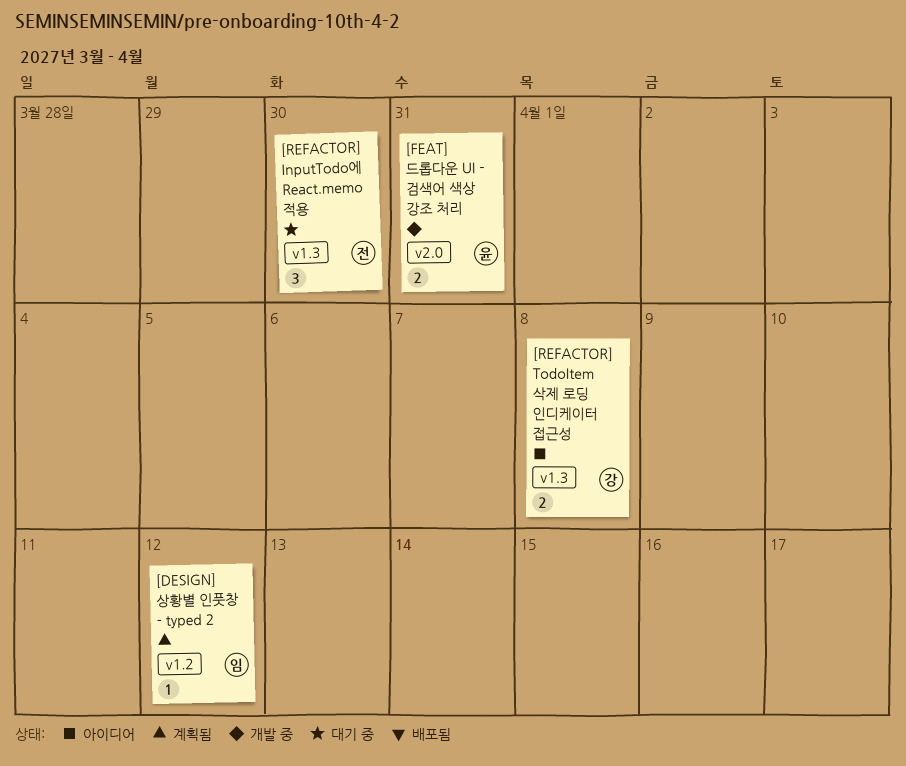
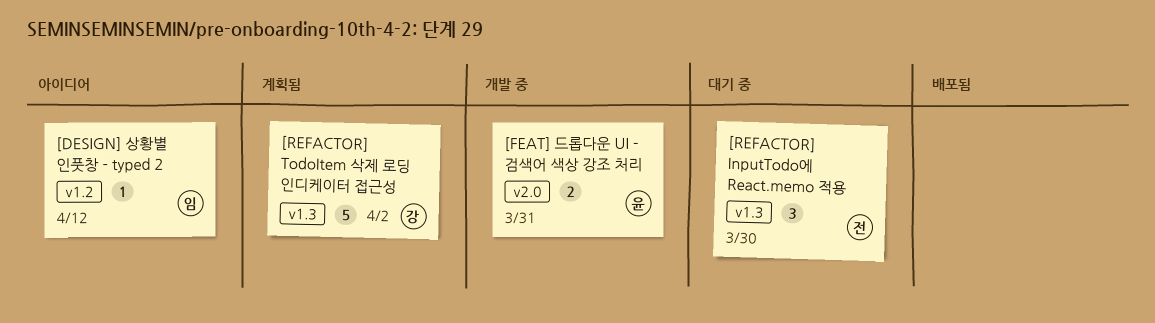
[DESIGN] 상황별 인풋창 - typed 2, status: 계획됨 -> 아이디어
[REFACTOR] TodoItem 삭제 로딩 인디케이터 접근성, status: 아이디어 -> 계획됨
[REFACTOR] TodoItem 삭제 로딩 인디케이터 접근성, estimate: 2 -> 5
[REFACTOR] TodoItem 삭제 로딩 인디케이터 접근성, due: Apr 8 -> Apr 2

